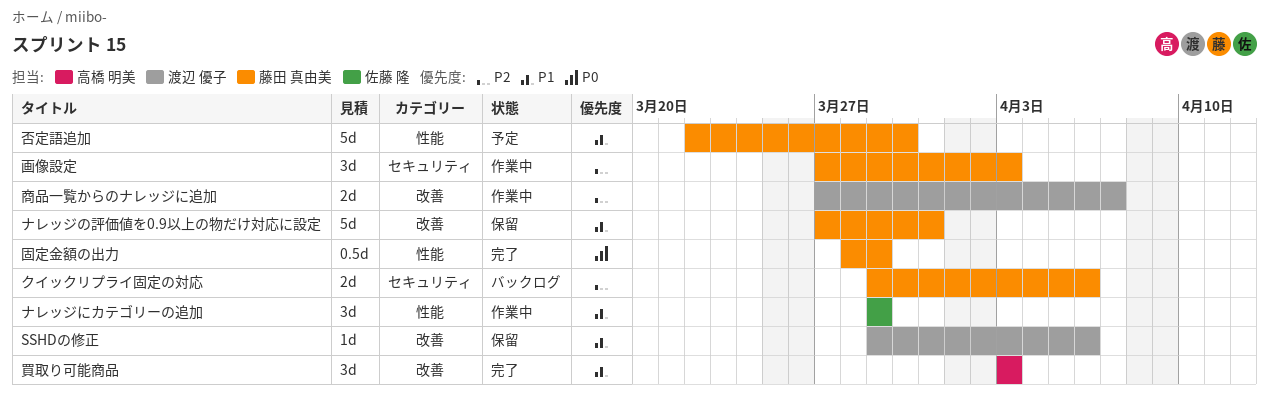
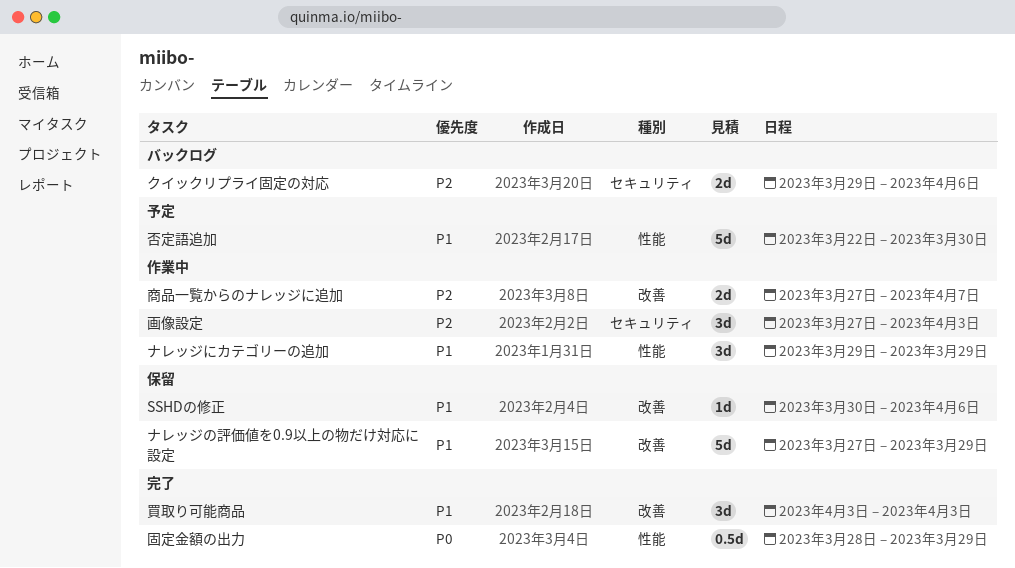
SSHDの修正, start: Mar 29 -> Mar 30
ナレッジの評価値を0.9以上の物だけ対応に設定, due: Mar 31 -> Mar 29

